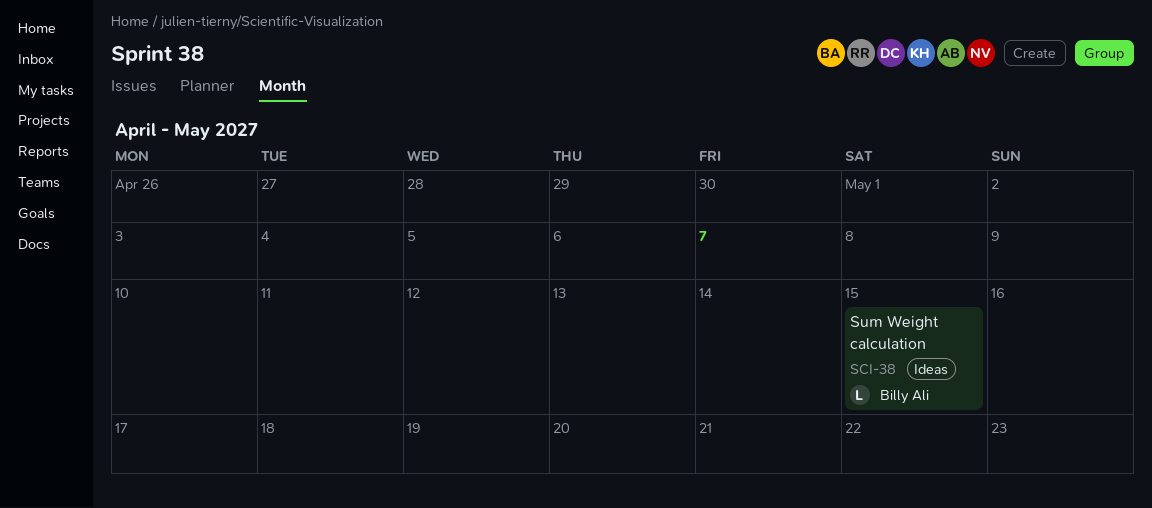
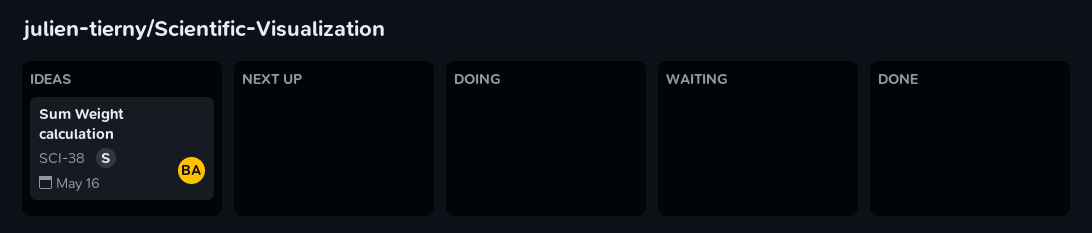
SCI-38, estimate: L -> S
SCI-38, due: May 15 -> May 16

